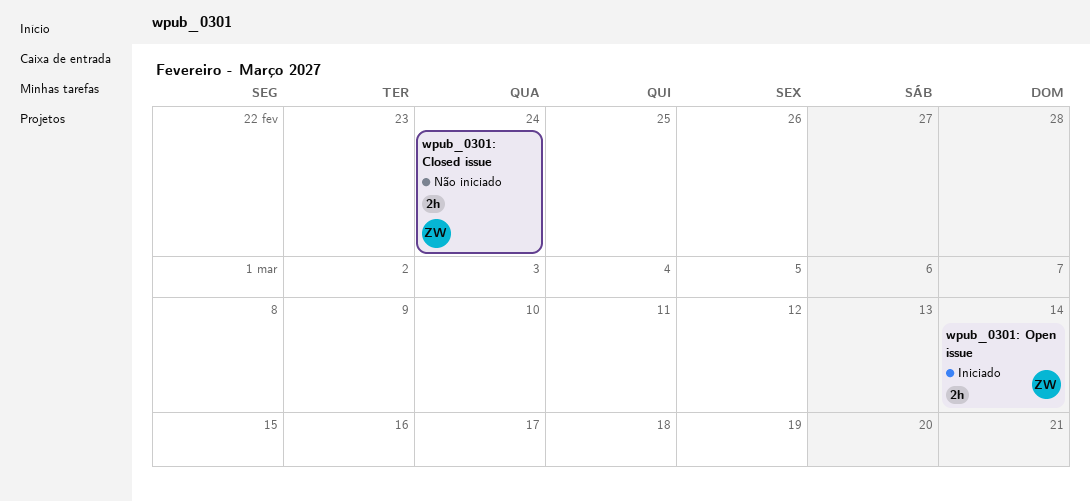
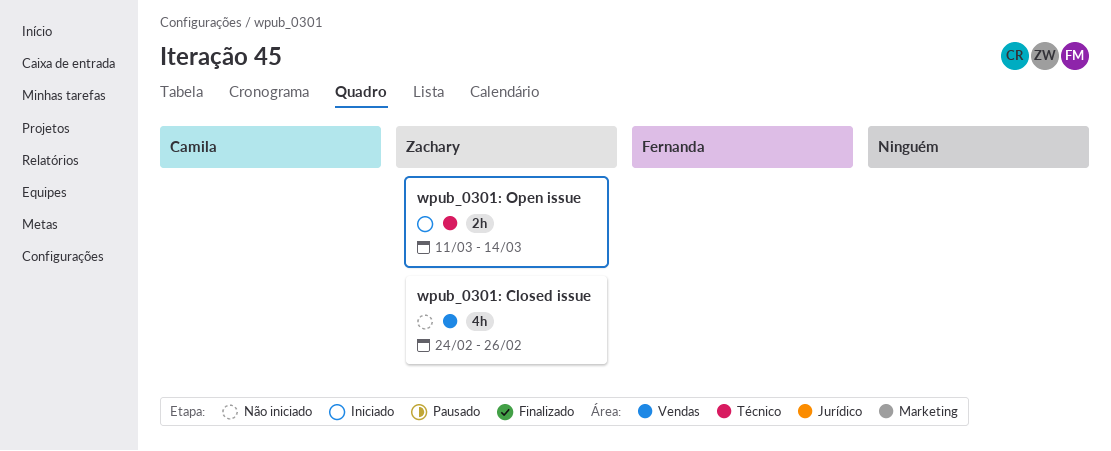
wpub_0301: Closed issue, estimate: 2h -> 4h
wpub_0301: Closed issue, due: Feb 24 -> Feb 26

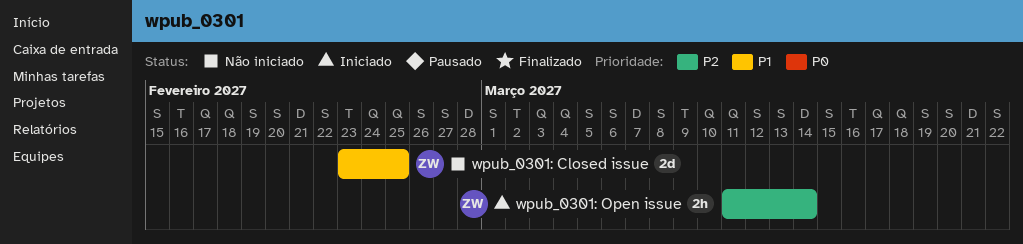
wpub_0301: Closed issue, estimate: 4h -> 2d
wpub_0301: Closed issue, start: Feb 24 -> Feb 23
wpub_0301: Closed issue, due: Feb 26 -> Feb 25

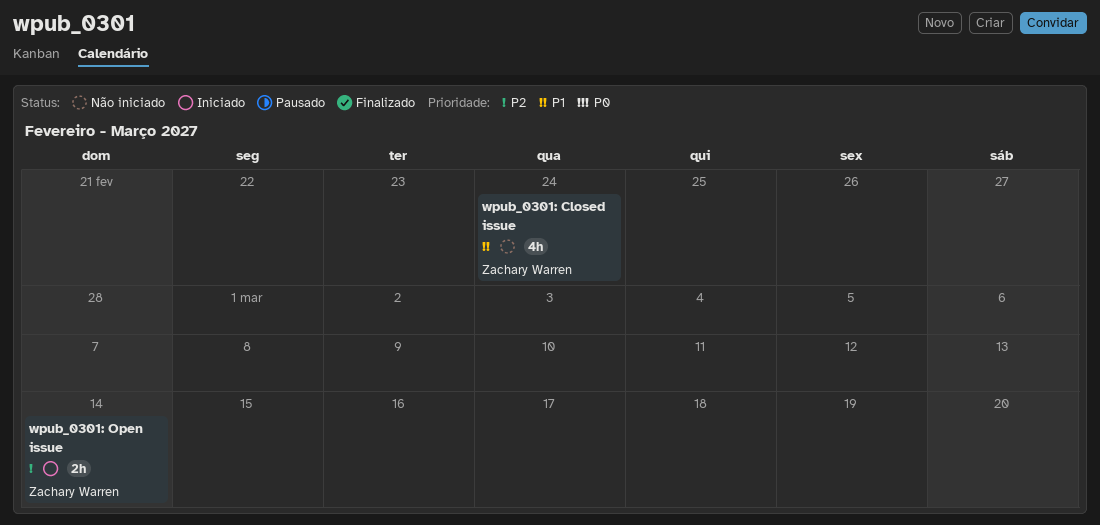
wpub_0301: Closed issue, estimate: 2d -> 4h
wpub_0301: Closed issue, due: Feb 25 -> Feb 24

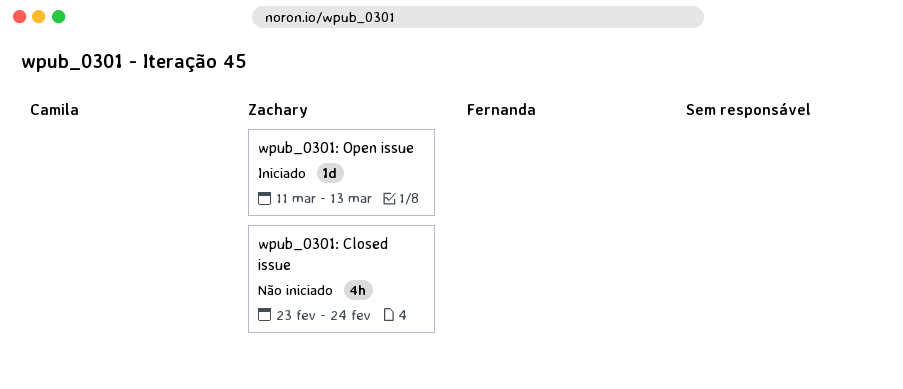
wpub_0301: Open issue, estimate: 2h -> 1d
wpub_0301: Open issue, due: Mar 14 -> Mar 13

